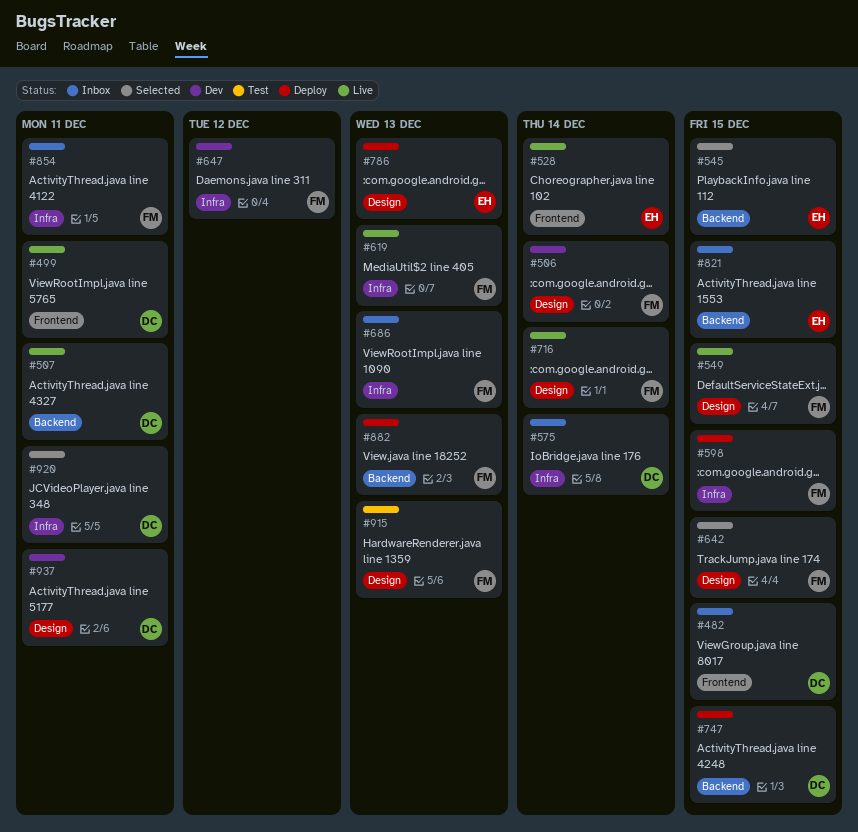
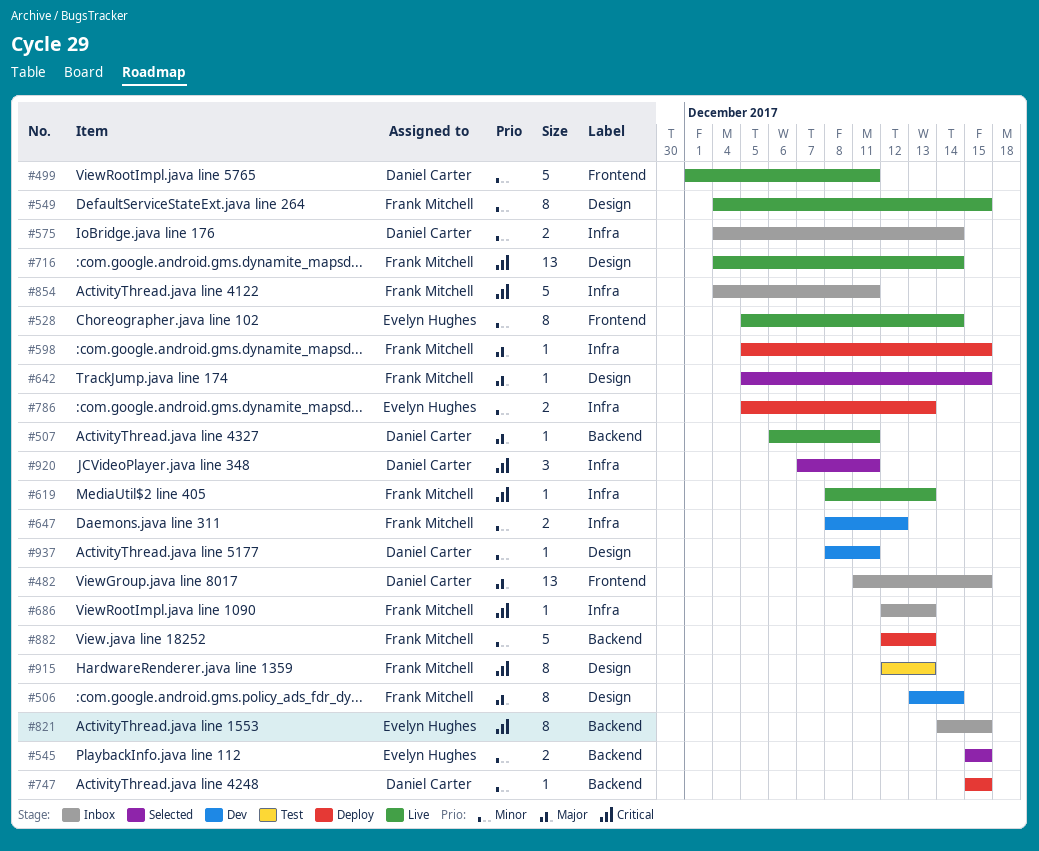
#786, label: Design -> Infra

